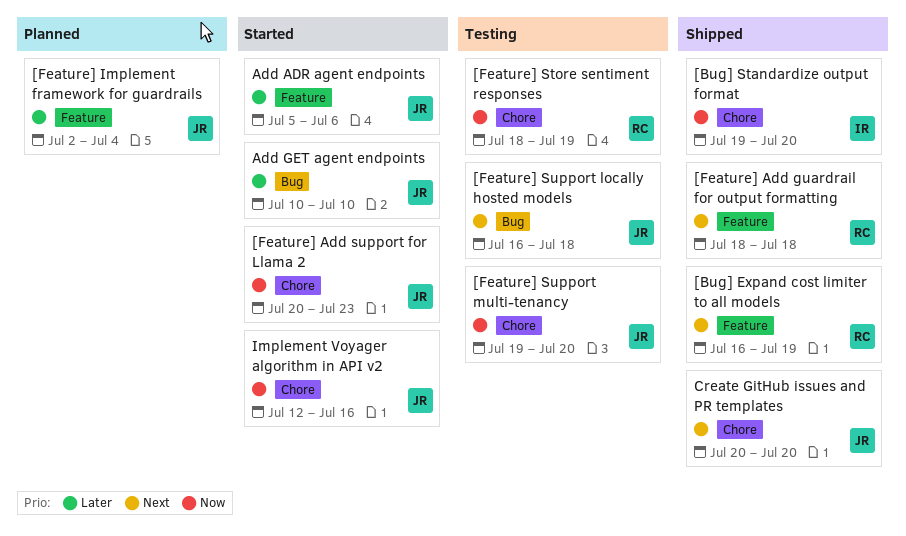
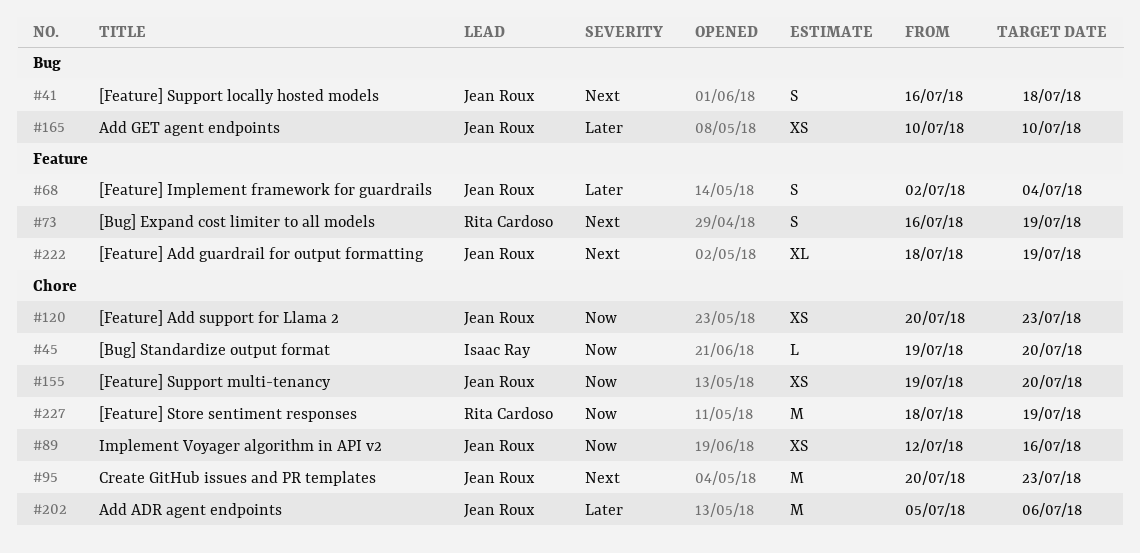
[Feature] Add guardrail for output formatting, owner: Rita Cardoso -> Jean Roux
[Feature] Add guardrail for output formatting, due: Jul 18 -> Jul 19
Add ADR agent endpoints, label: Feature -> Chore
Create GitHub issues and PR templates, due: Jul 20 -> Jul 23

